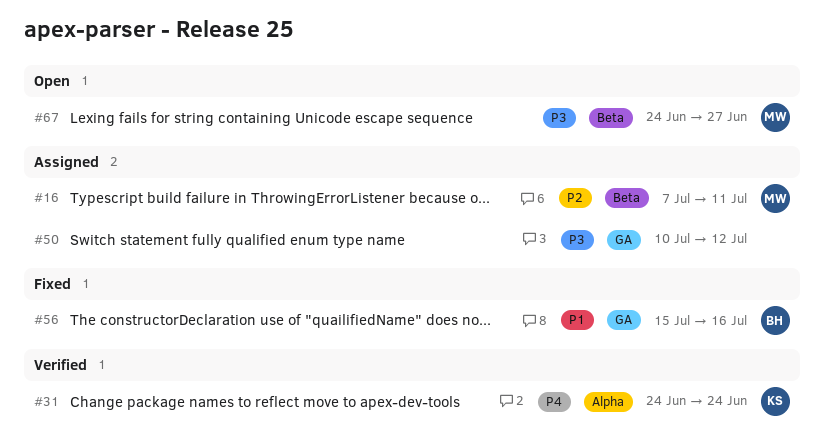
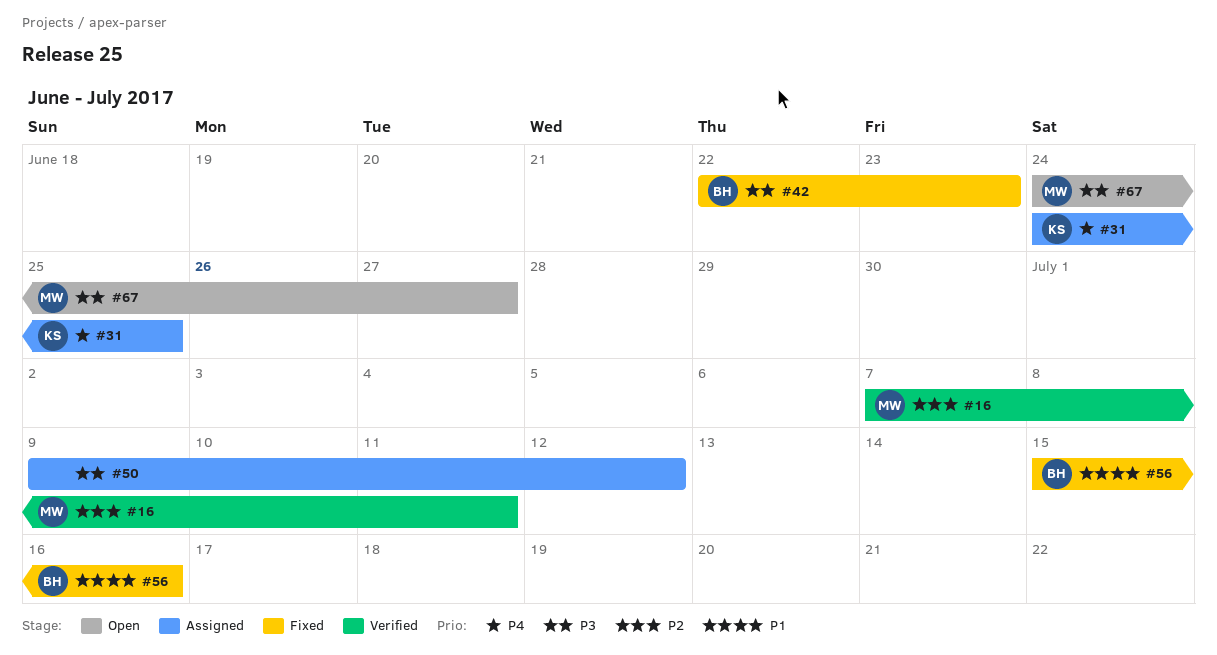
#16, status: Assigned -> Verified
#31, status: Verified -> Assigned
#31, due: Jun 24 -> Jun 25
#42: none -> present
#50, start: Jul 10 -> Jul 9

